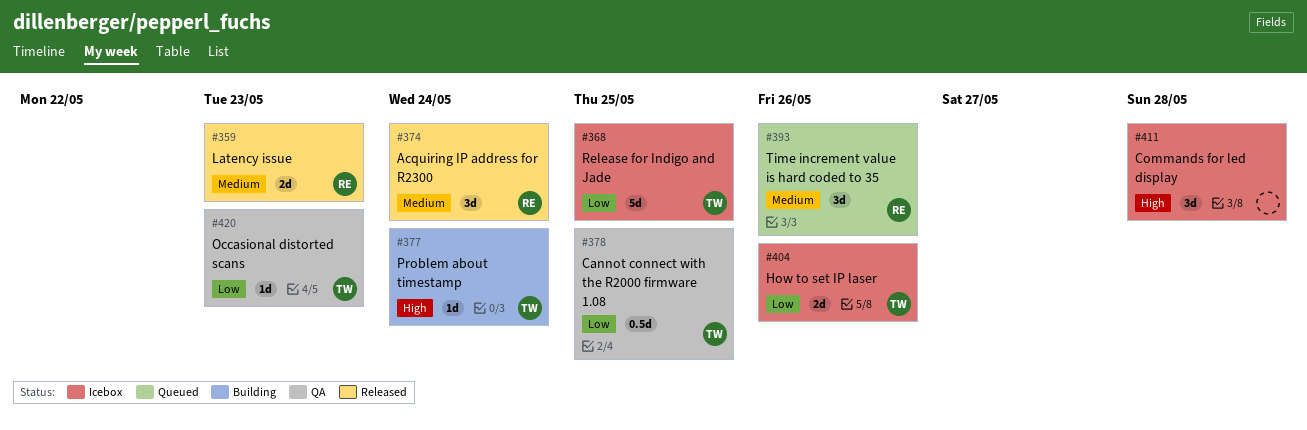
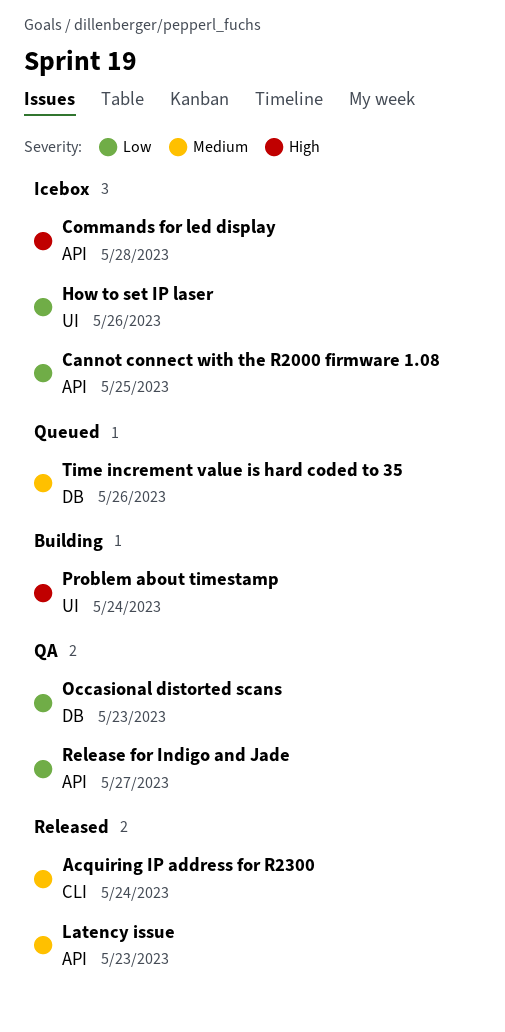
Cannot connect with the R2000 firmware 1.08, status: QA -> Icebox
Release for Indigo and Jade, status: Icebox -> QA
Release for Indigo and Jade, due: May 25 -> May 27

